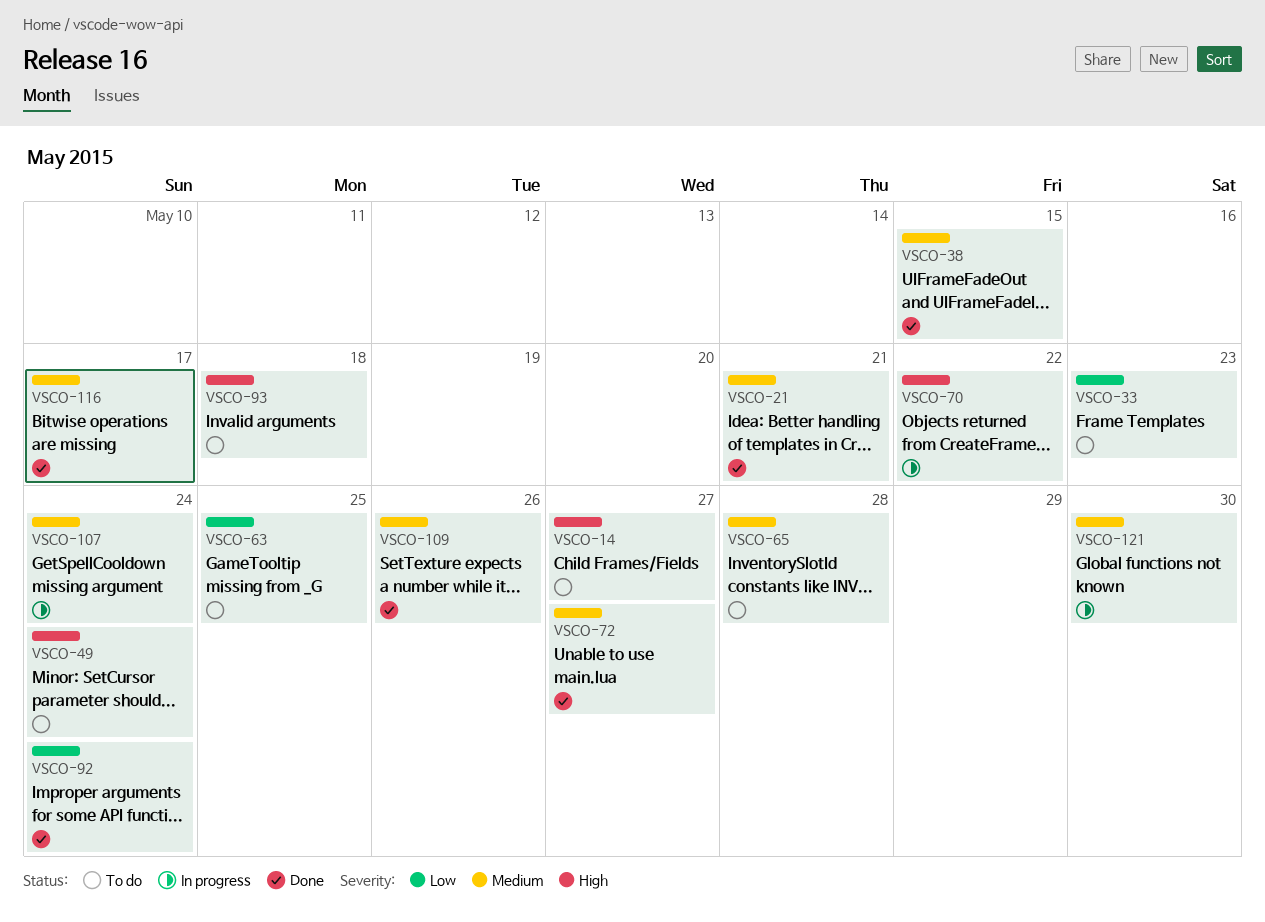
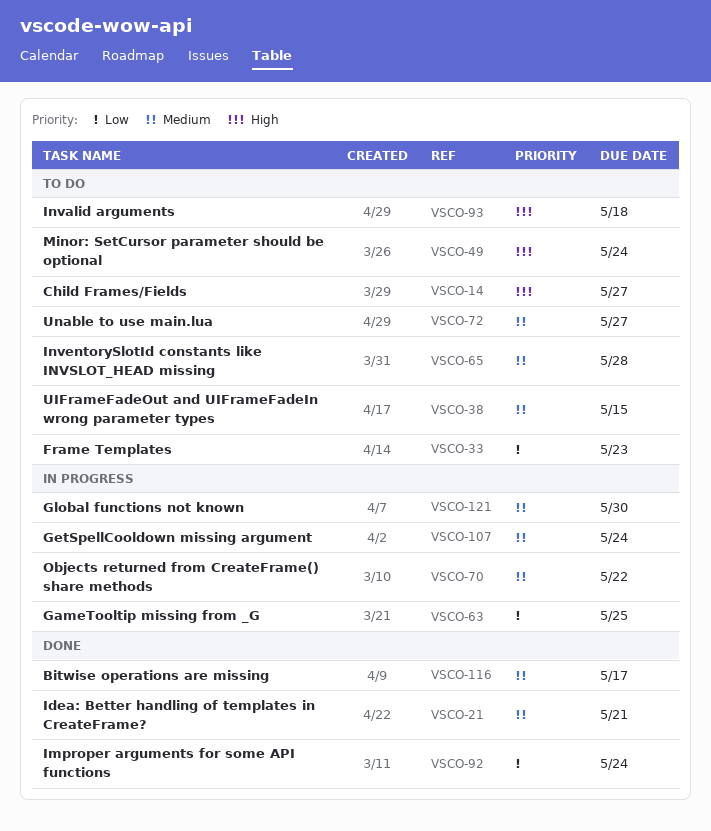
VSCO-38, status: Done -> To do
VSCO-63, status: To do -> In progress
VSCO-70, priority: High -> Medium
VSCO-72, status: Done -> To do
VSCO-109: present -> none

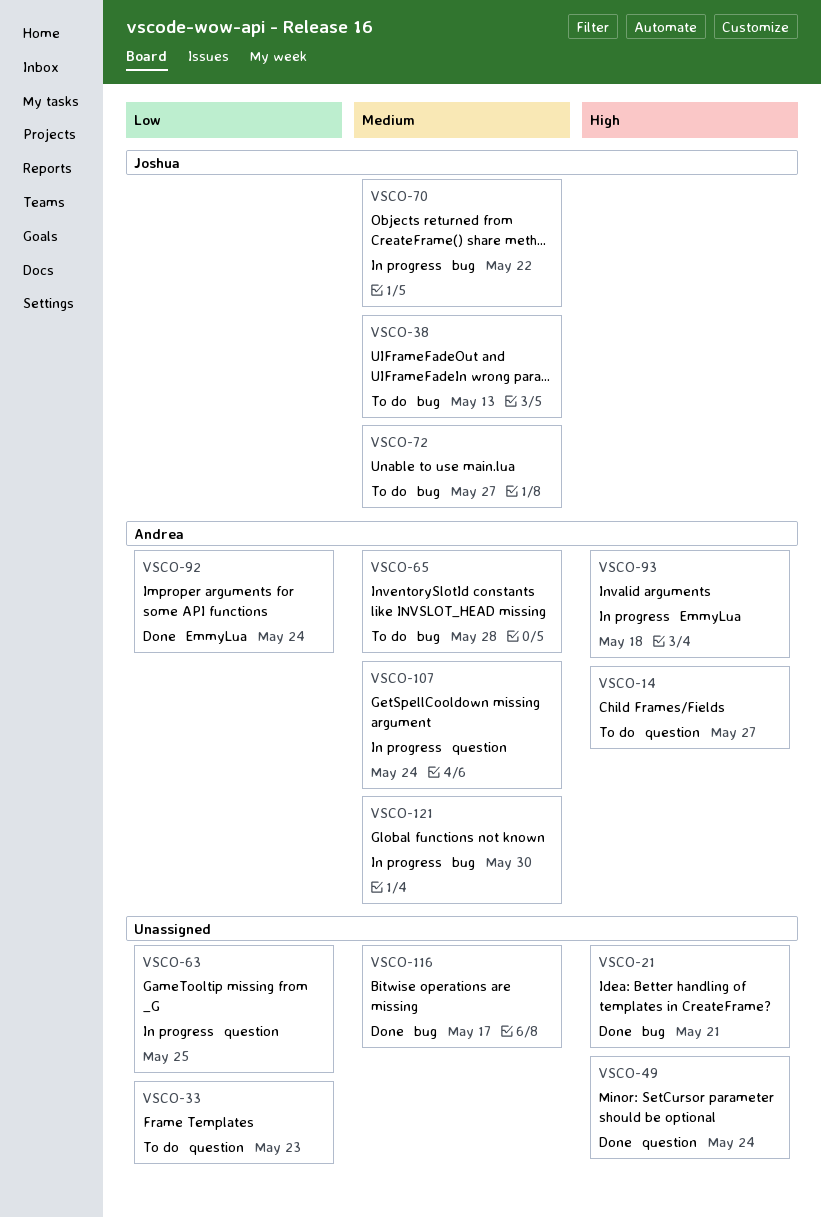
VSCO-21, priority: Medium -> High
VSCO-38, due: May 15 -> May 13
VSCO-49, status: To do -> Done
VSCO-93, status: To do -> In progress

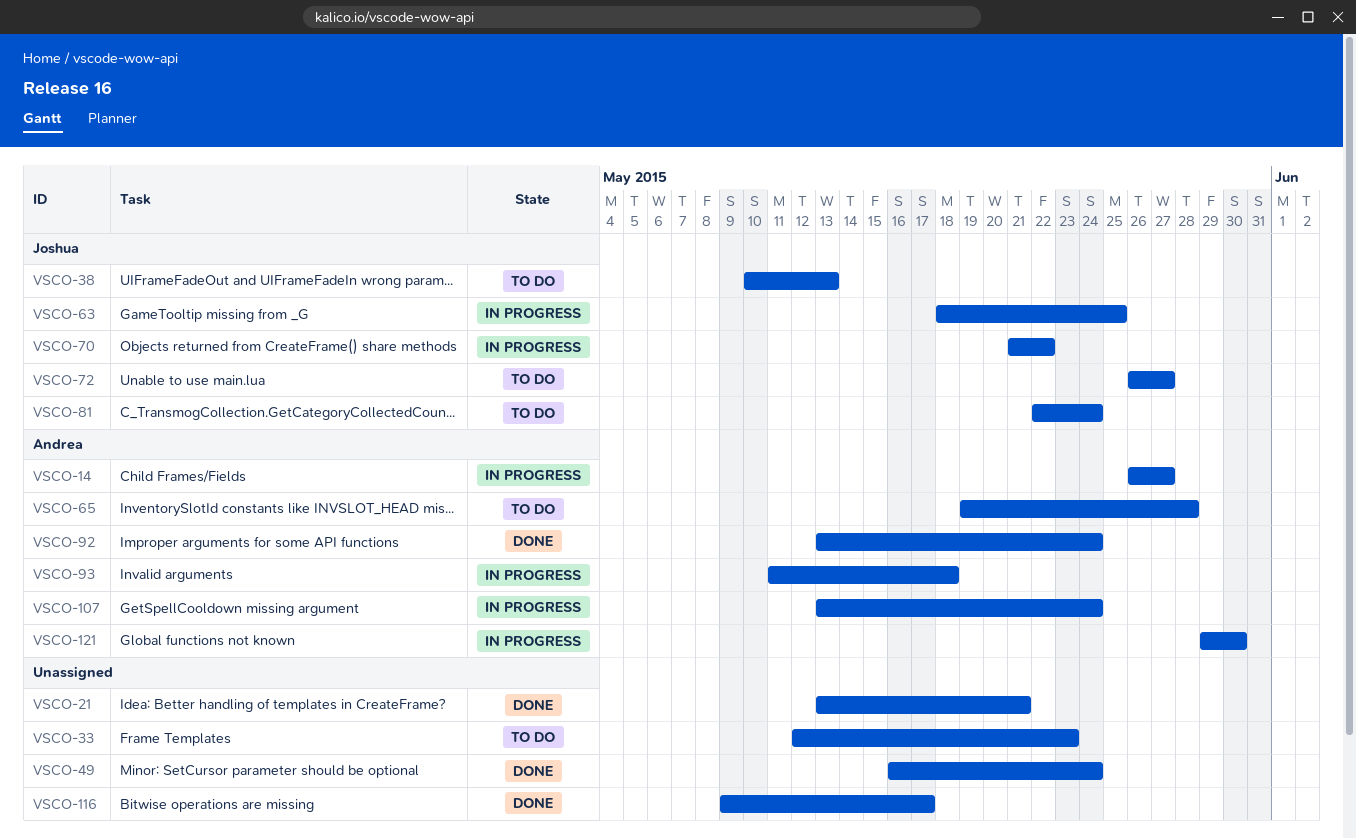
VSCO-14, status: To do -> In progress
VSCO-63, owner: none -> Joshua
VSCO-81: none -> present

